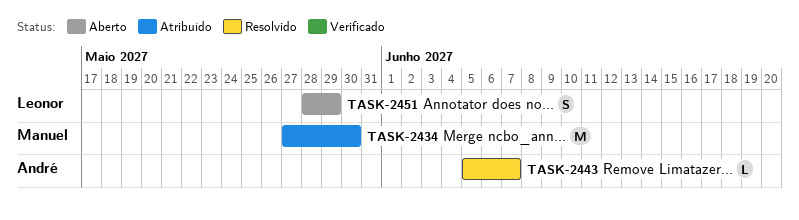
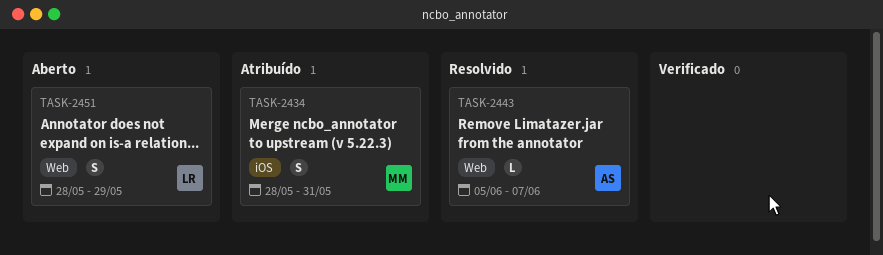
TASK-2434, estimate: M -> S
TASK-2434, start: May 27 -> May 28
TASK-2434, due: May 30 -> May 31

